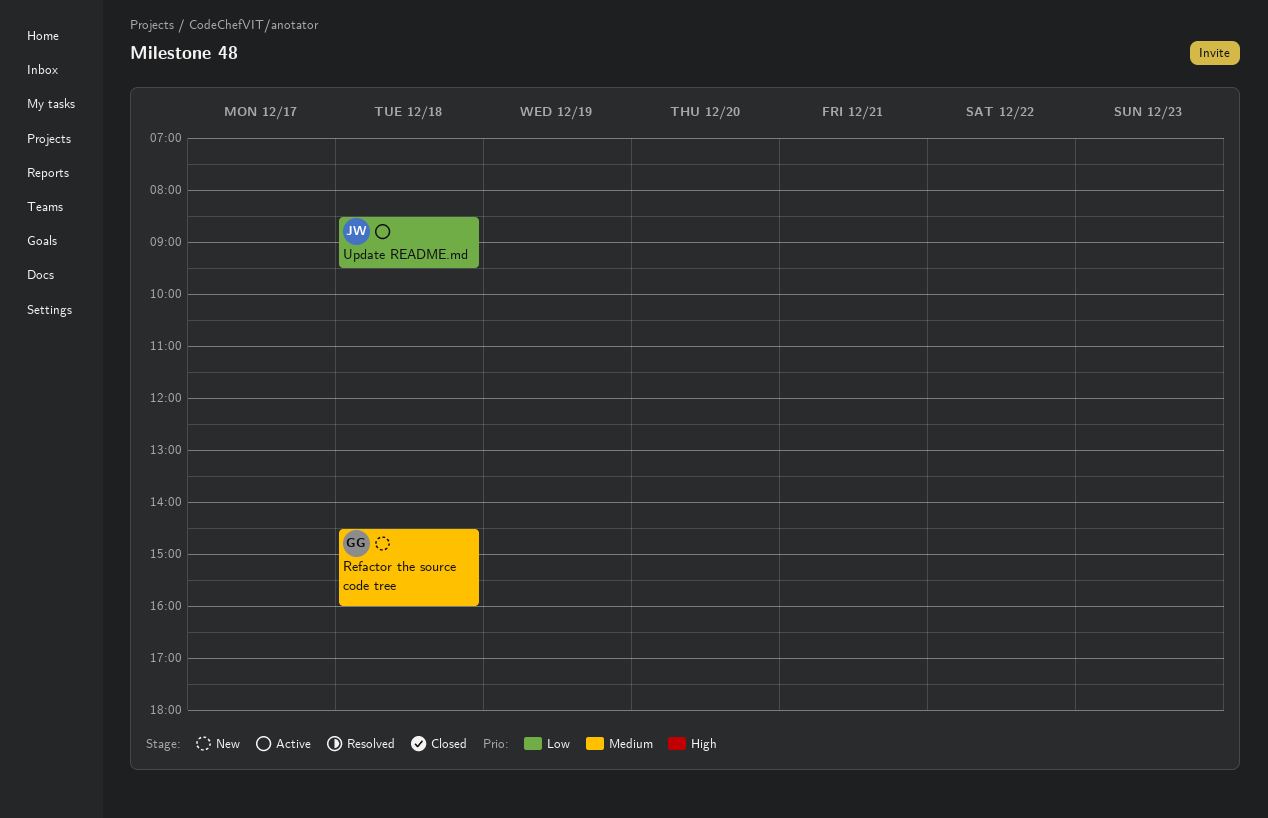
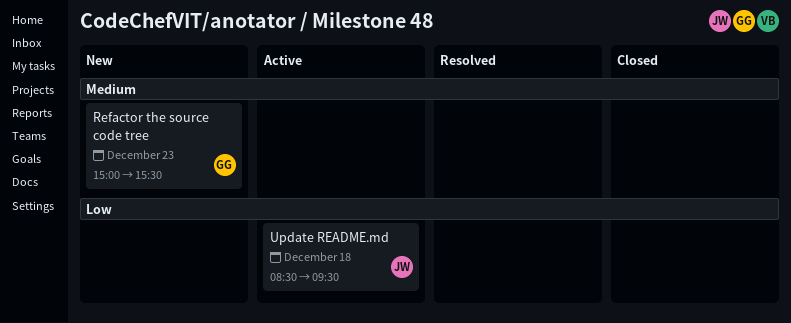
Refactor the source code tree, day: Dec 18 -> Dec 23
Refactor the source code tree, begins: 14:30 -> 15:00
Refactor the source code tree, ends: 16:00 -> 15:30

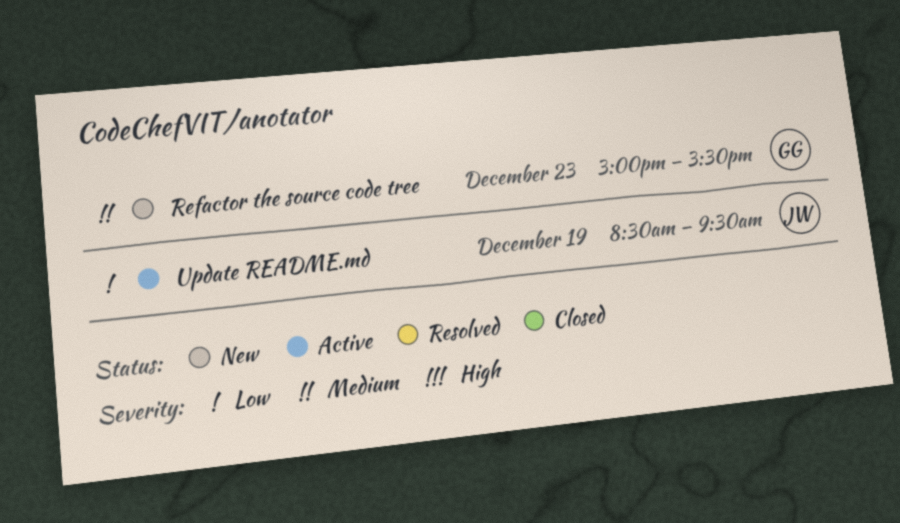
Update README.md, day: Dec 18 -> Dec 19

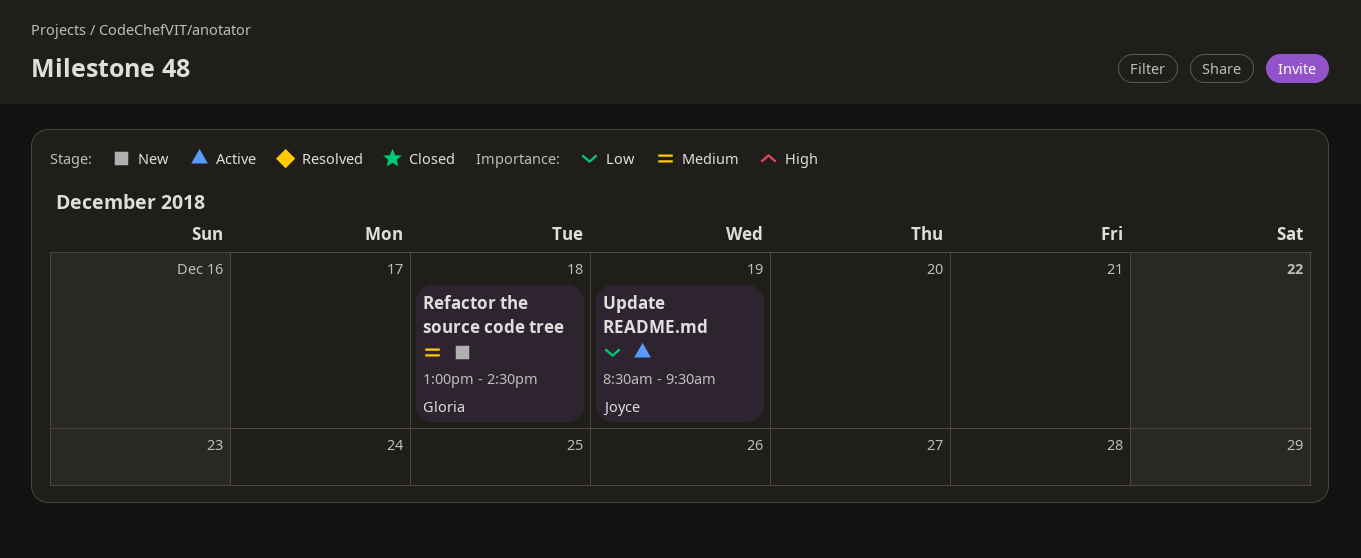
Refactor the source code tree, day: Dec 23 -> Dec 18
Refactor the source code tree, begins: 15:00 -> 13:00
Refactor the source code tree, ends: 15:30 -> 14:30

